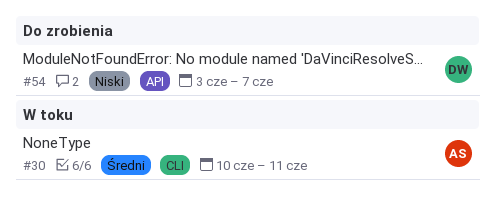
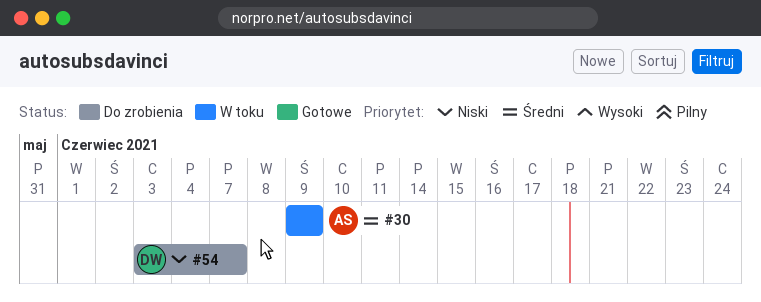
#30, start: Jun 10 -> Jun 9
#30, due: Jun 11 -> Jun 9

